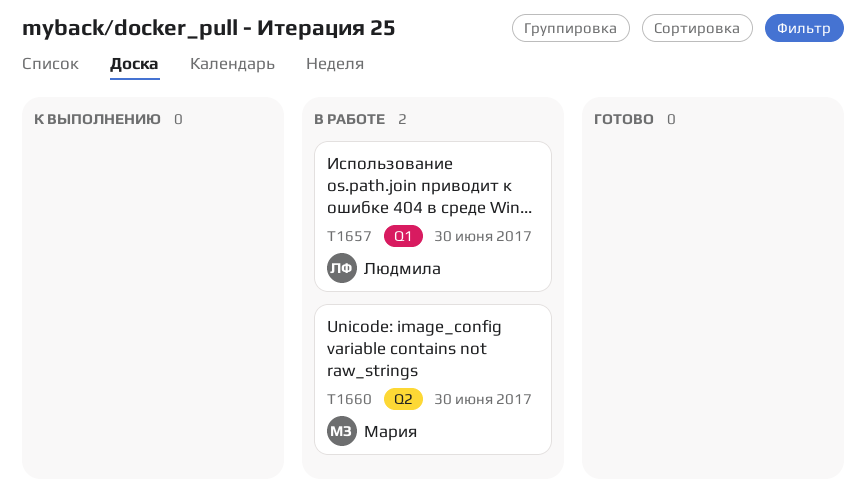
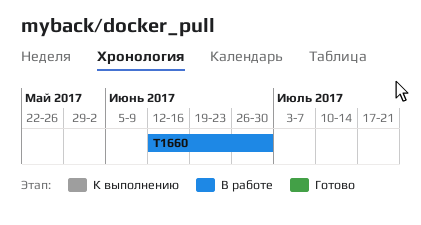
T1657: present -> none

